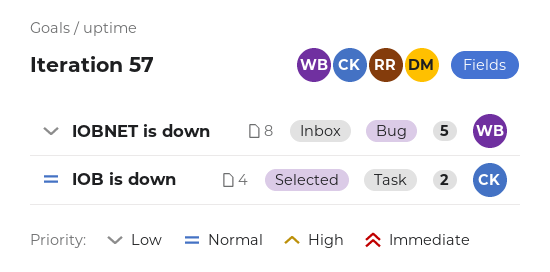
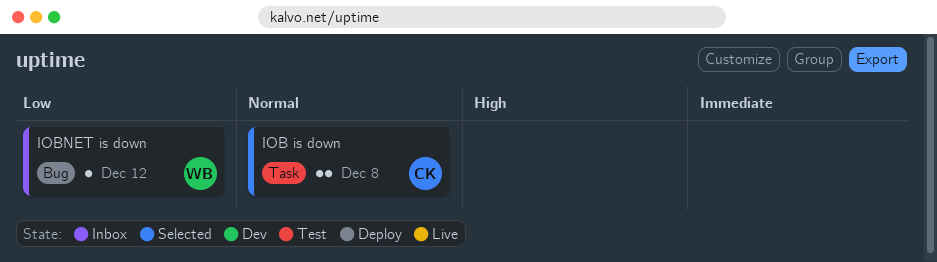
IOBNET is down, estimate: 5 -> 1

